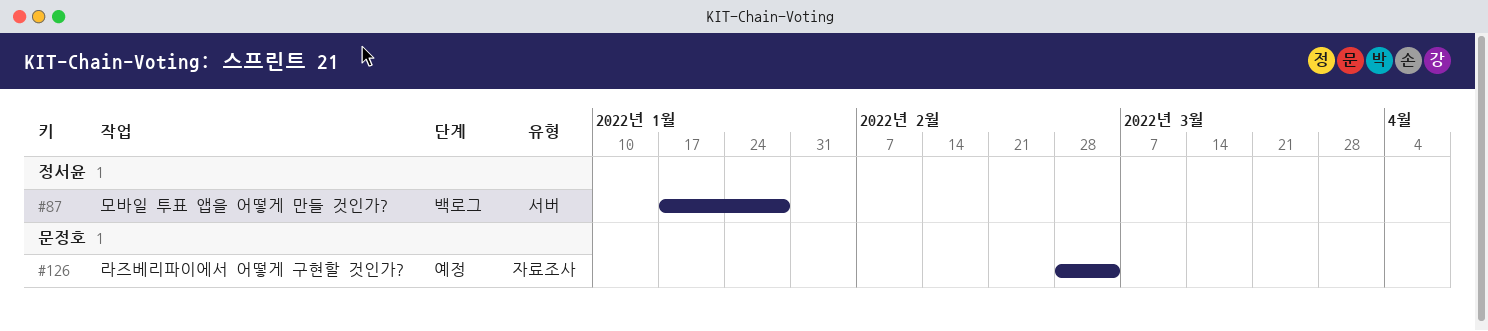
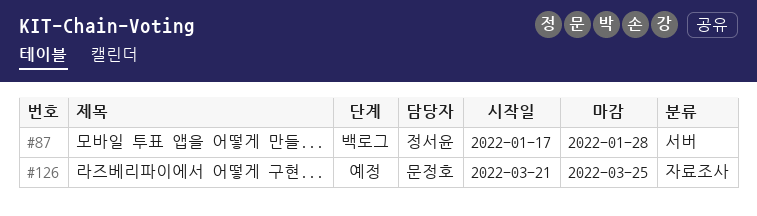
#126, start: Feb 28 -> Mar 21
#126, due: Mar 4 -> Mar 25

